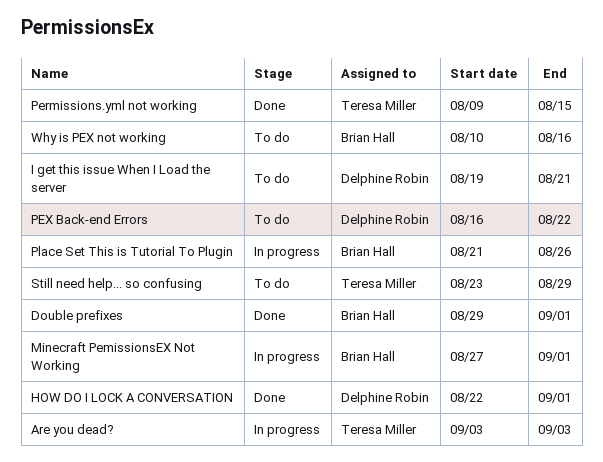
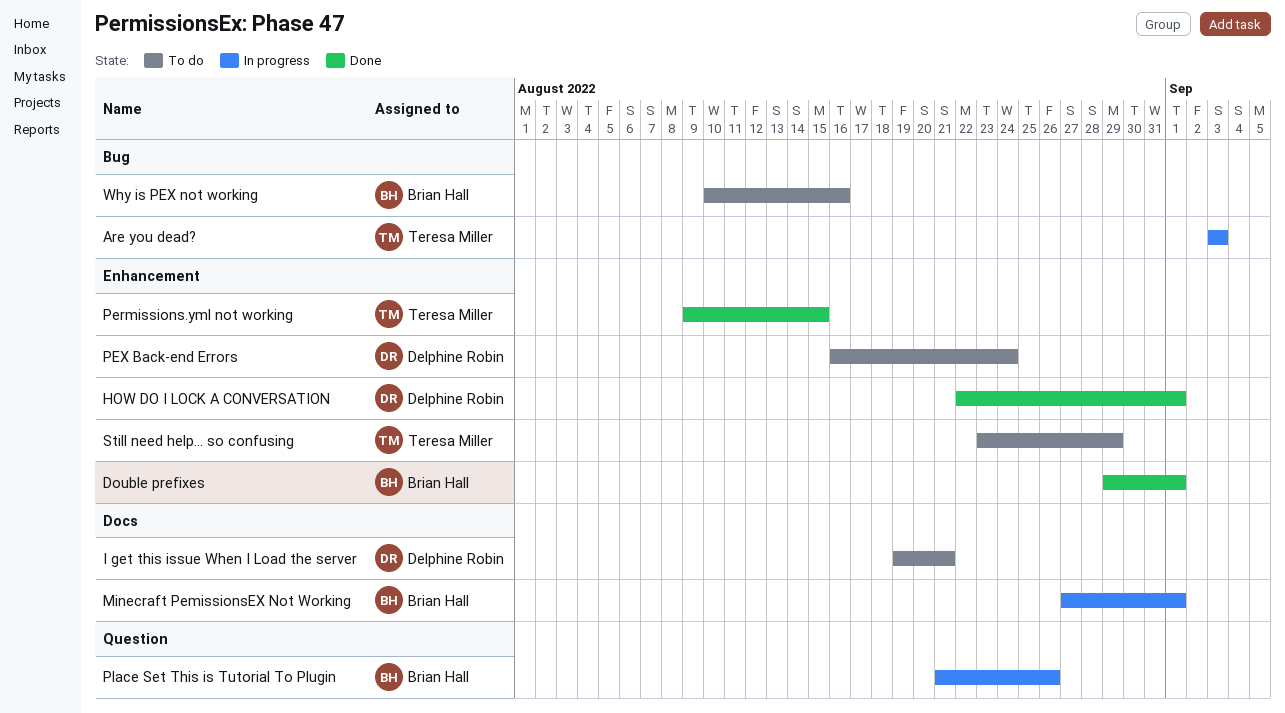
PEX Back-end Errors, due: Aug 22 -> Aug 24

